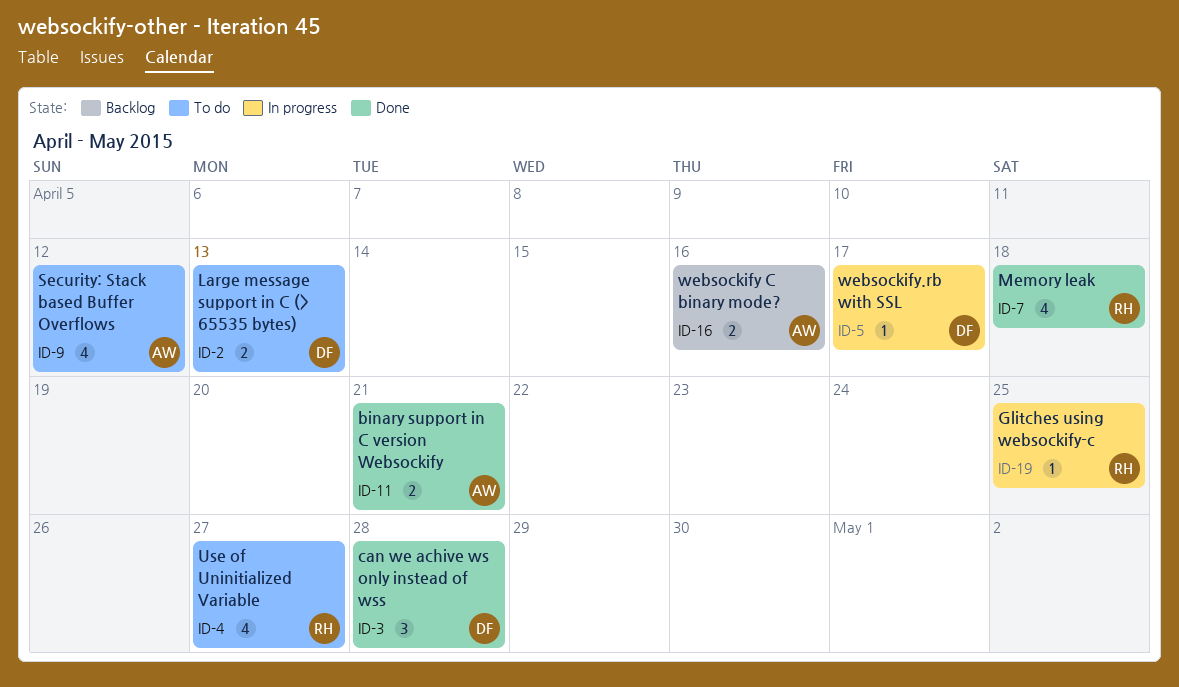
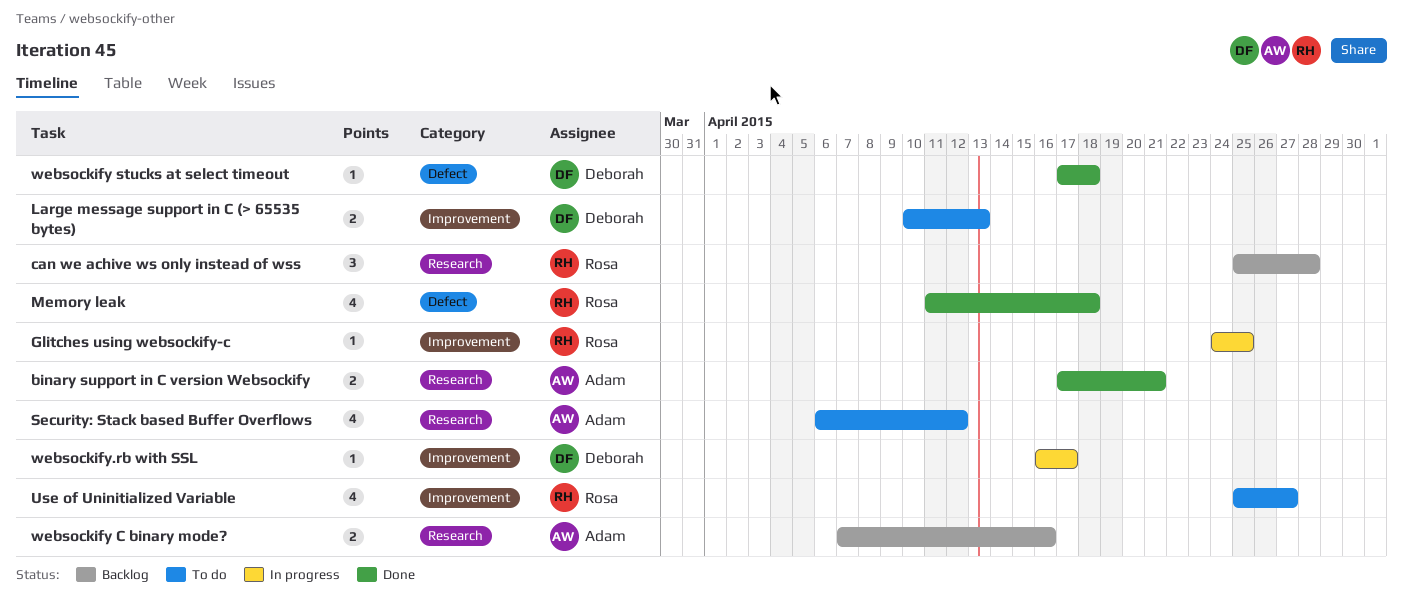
can we achive ws only instead of wss, status: Done -> Backlog
can we achive ws only instead of wss, owner: Deborah -> Rosa
websockify stucks at select timeout: none -> present

